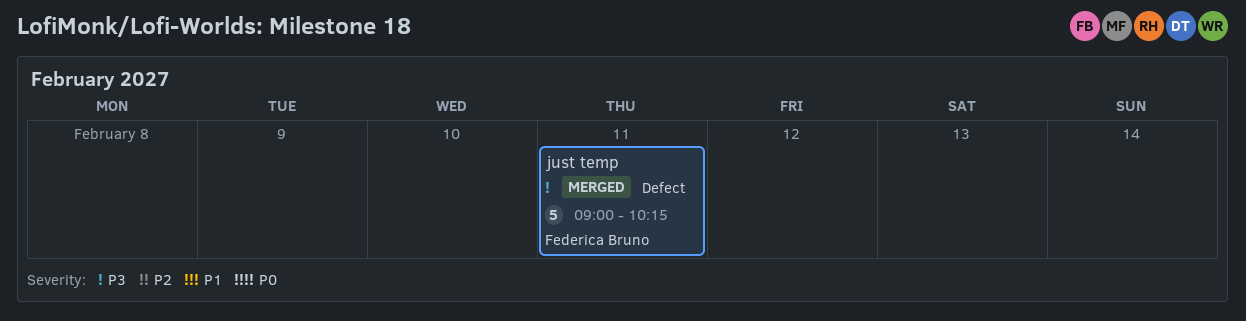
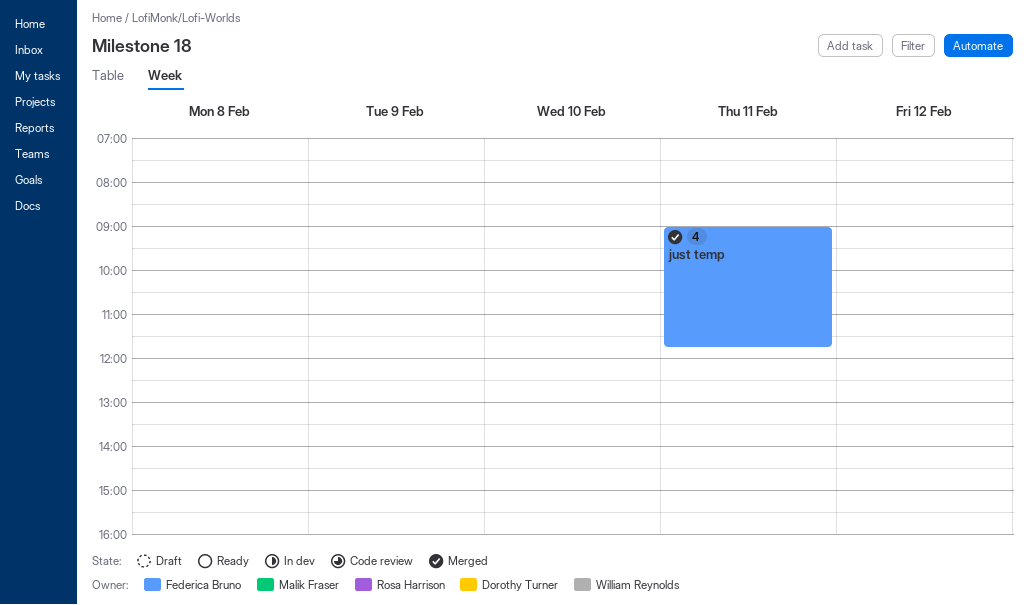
just temp, estimate: 5 -> 4
just temp, ends: 10:15 -> 11:45

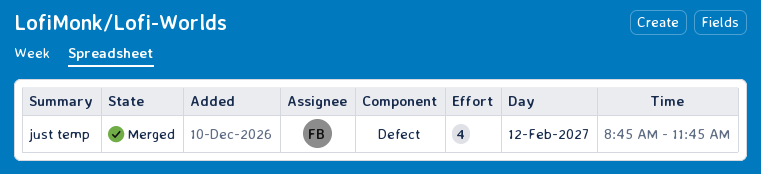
just temp, day: Feb 11 -> Feb 12
just temp, begins: 09:00 -> 08:45

